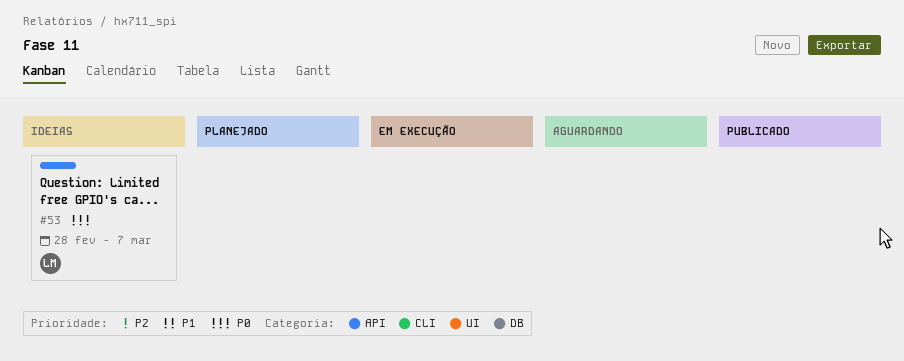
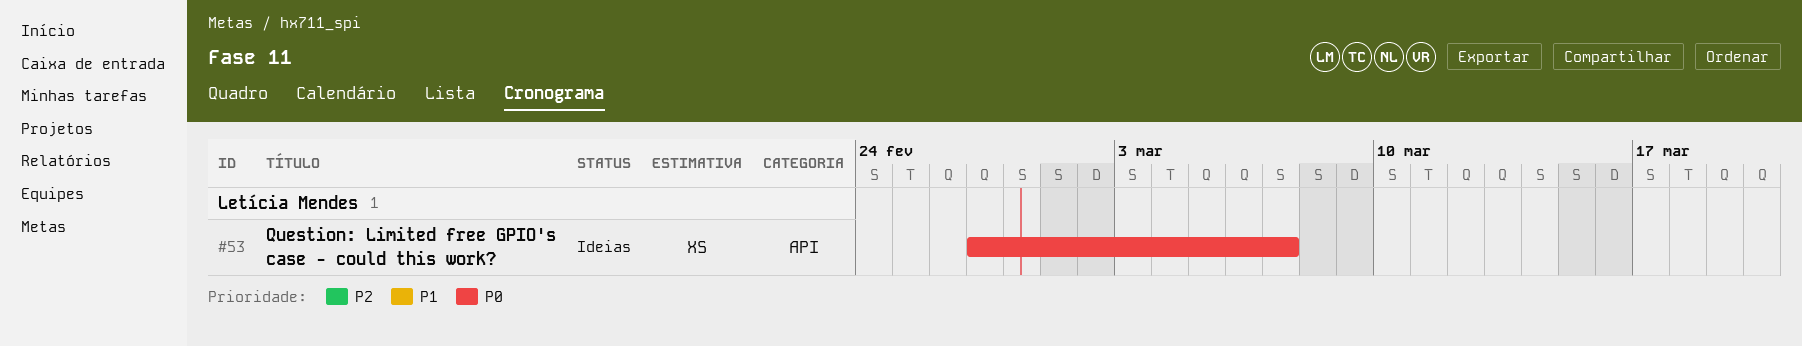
#53, start: Feb 28 -> Feb 27

